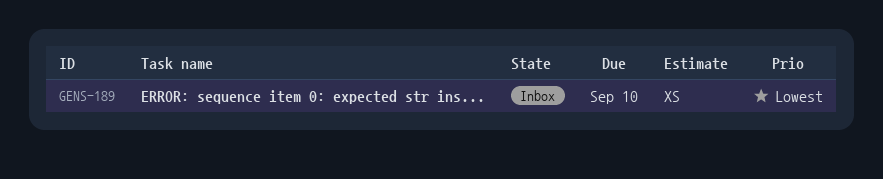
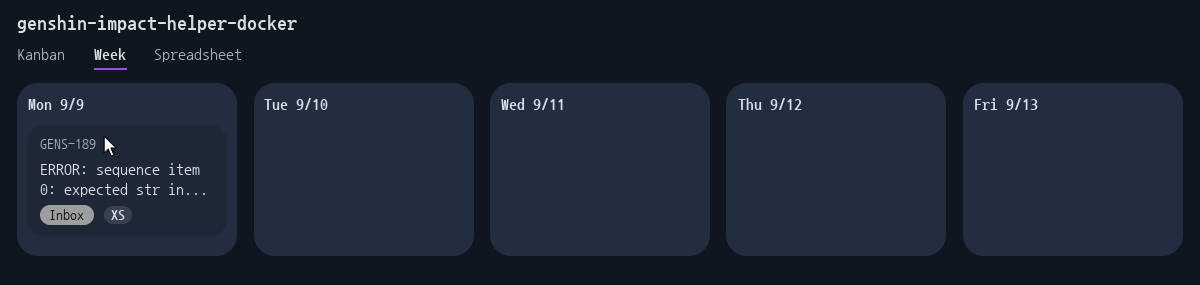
GENS-189, due: Sep 10 -> Sep 9

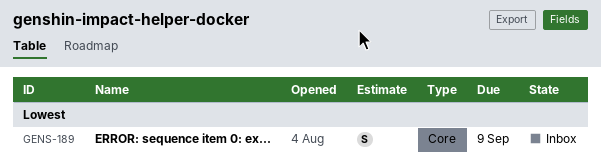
GENS-189, estimate: XS -> S

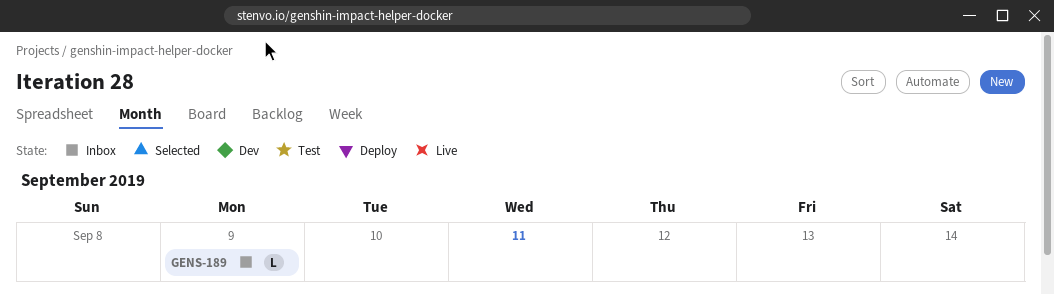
GENS-189, estimate: S -> L

